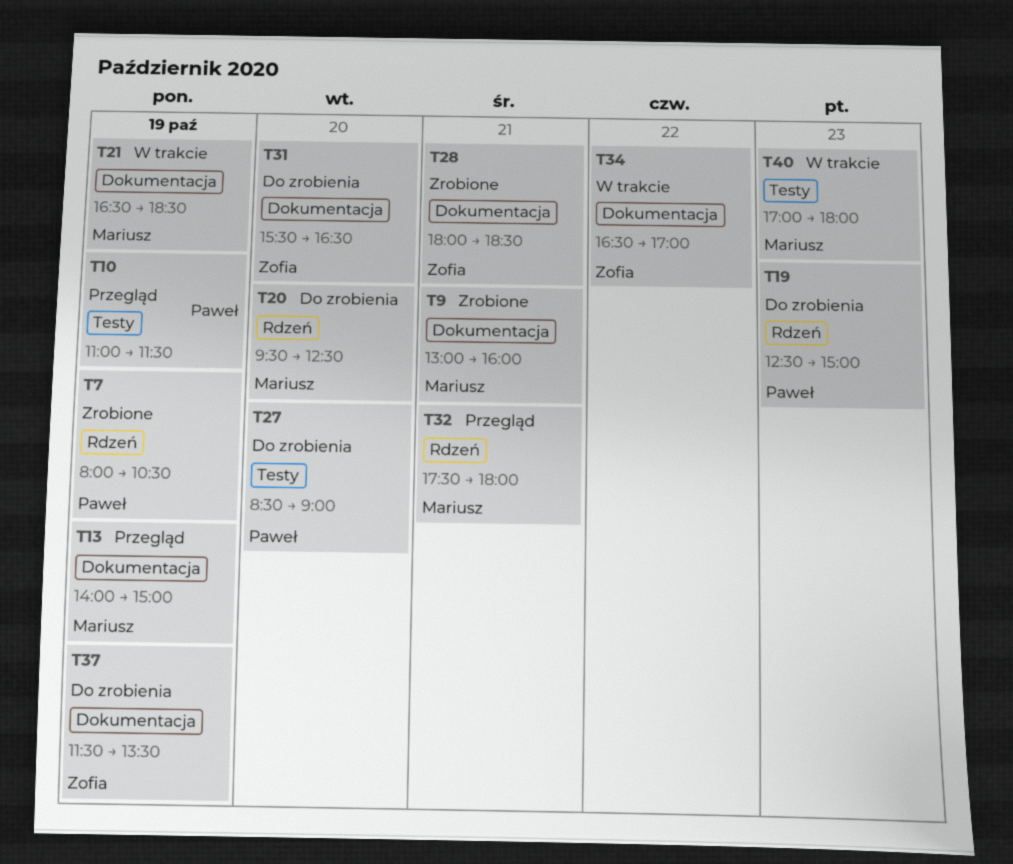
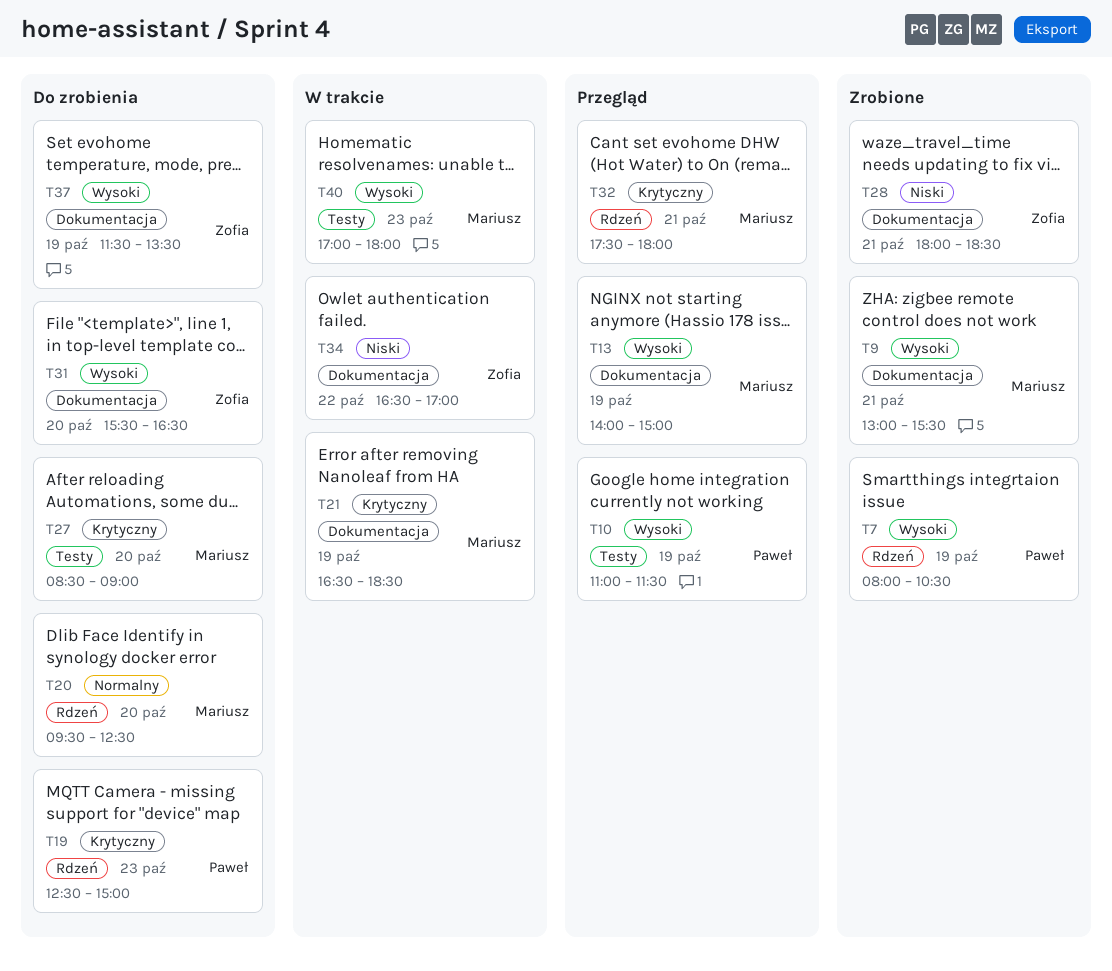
T9, ends: 16:00 -> 15:30
T27, owner: Paweł -> Mariusz

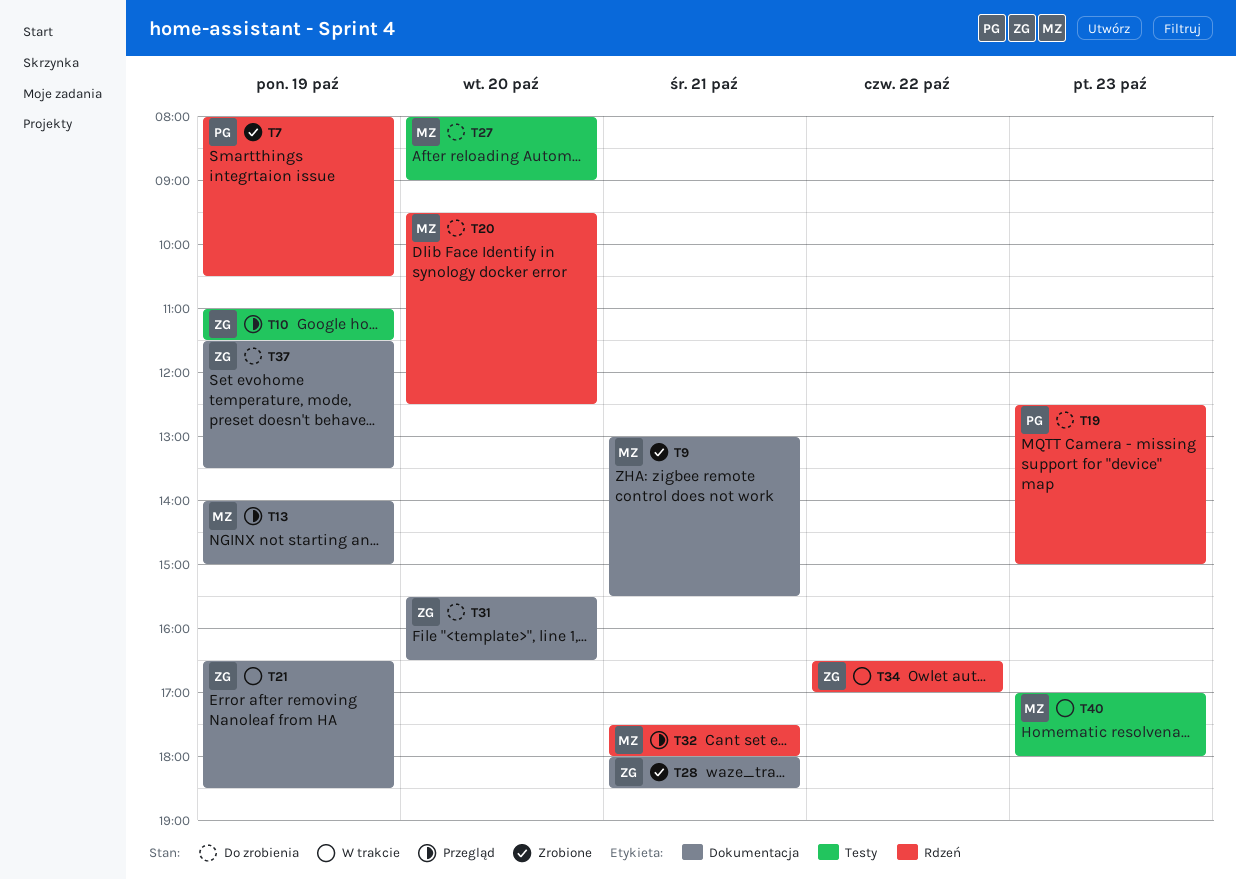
T10, owner: Paweł -> Zofia
T21, owner: Mariusz -> Zofia
T27, begins: 08:30 -> 08:00
T34, label: Dokumentacja -> Rdzeń

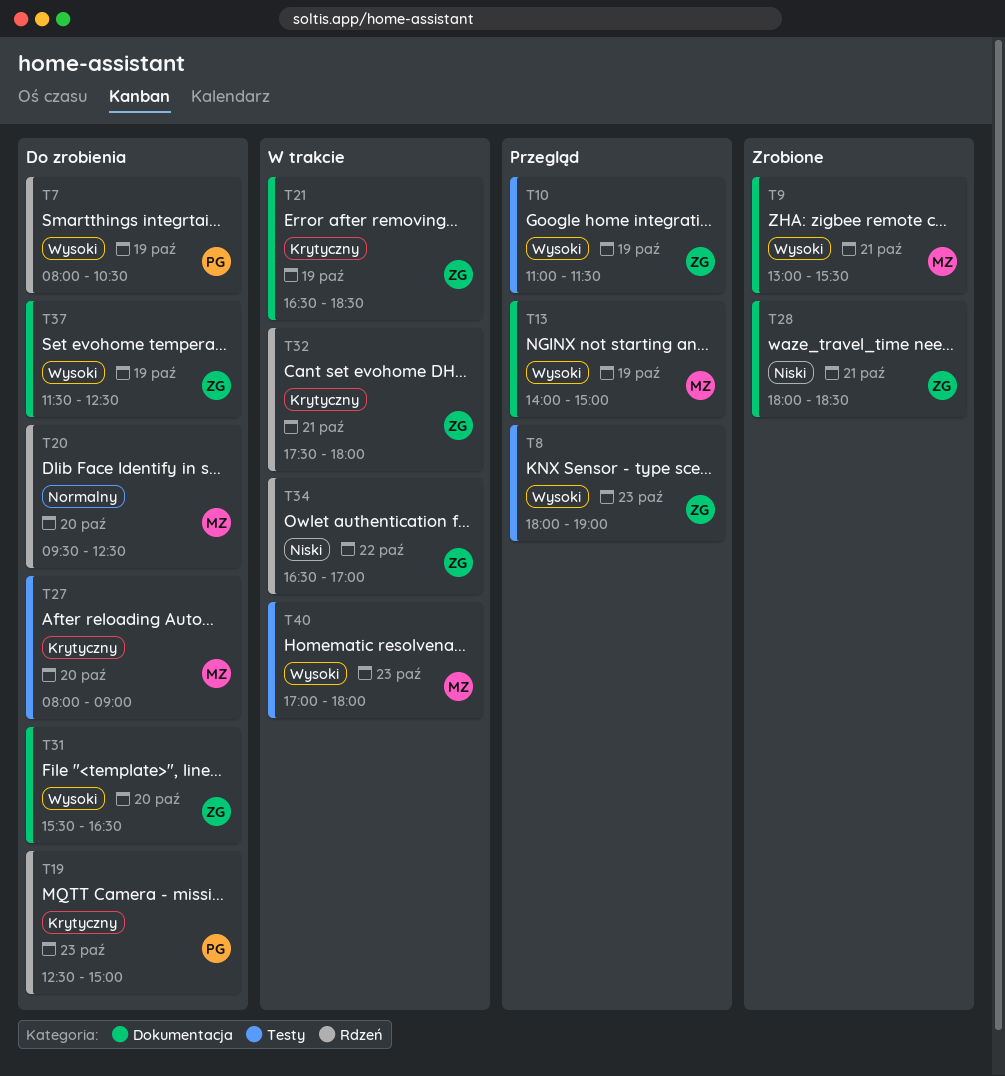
T7, status: Zrobione -> Do zrobienia
T8: none -> present
T32, status: Przegląd -> W trakcie
T32, owner: MZ -> ZG
T37, ends: 13:30 -> 12:30

